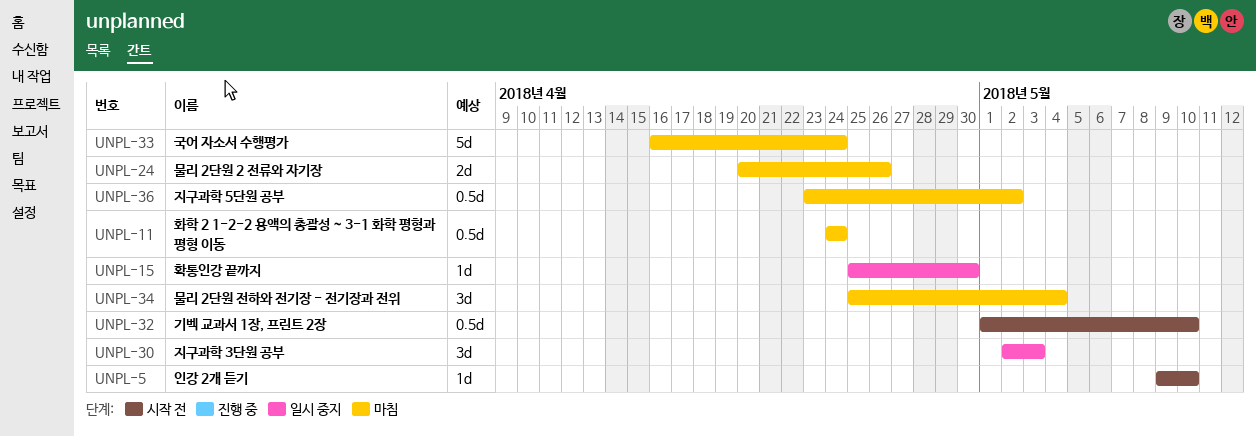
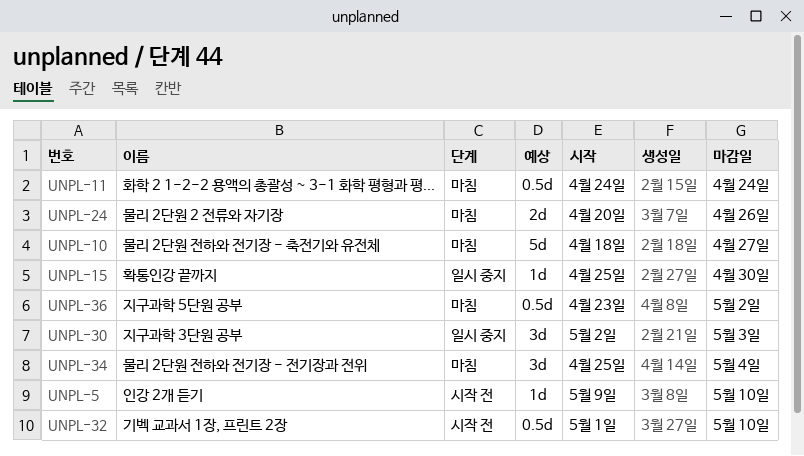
UNPL-10: none -> present
UNPL-33: present -> none

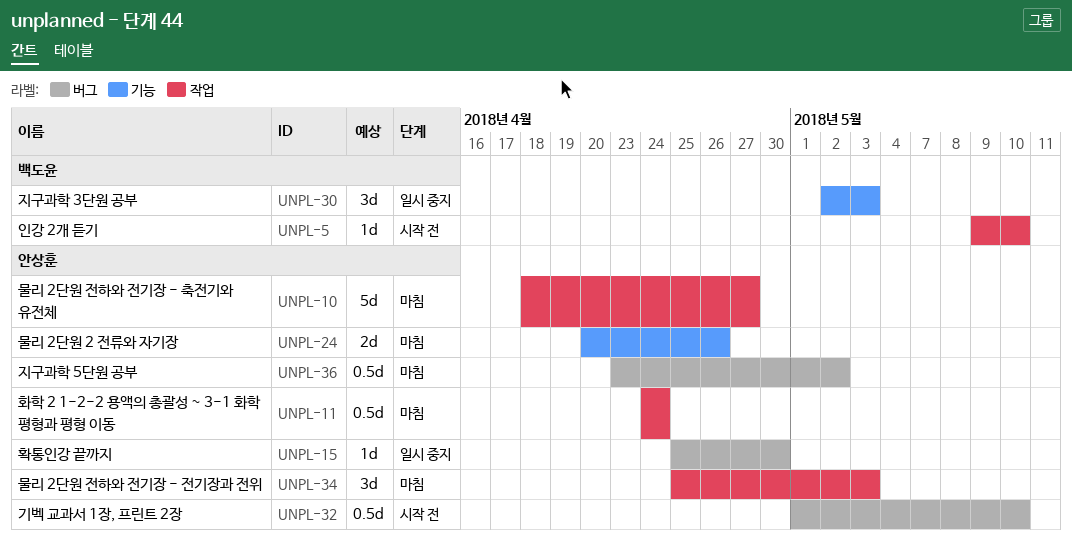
UNPL-34, due: May 4 -> May 3

